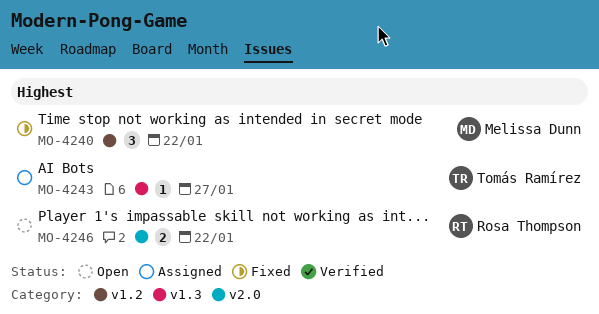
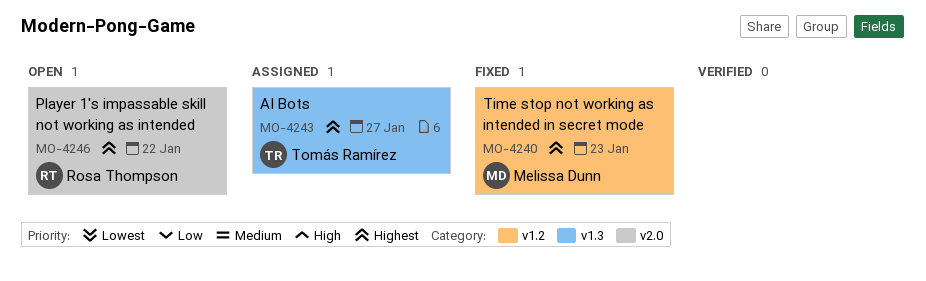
MO-4240, due: Jan 22 -> Jan 23

